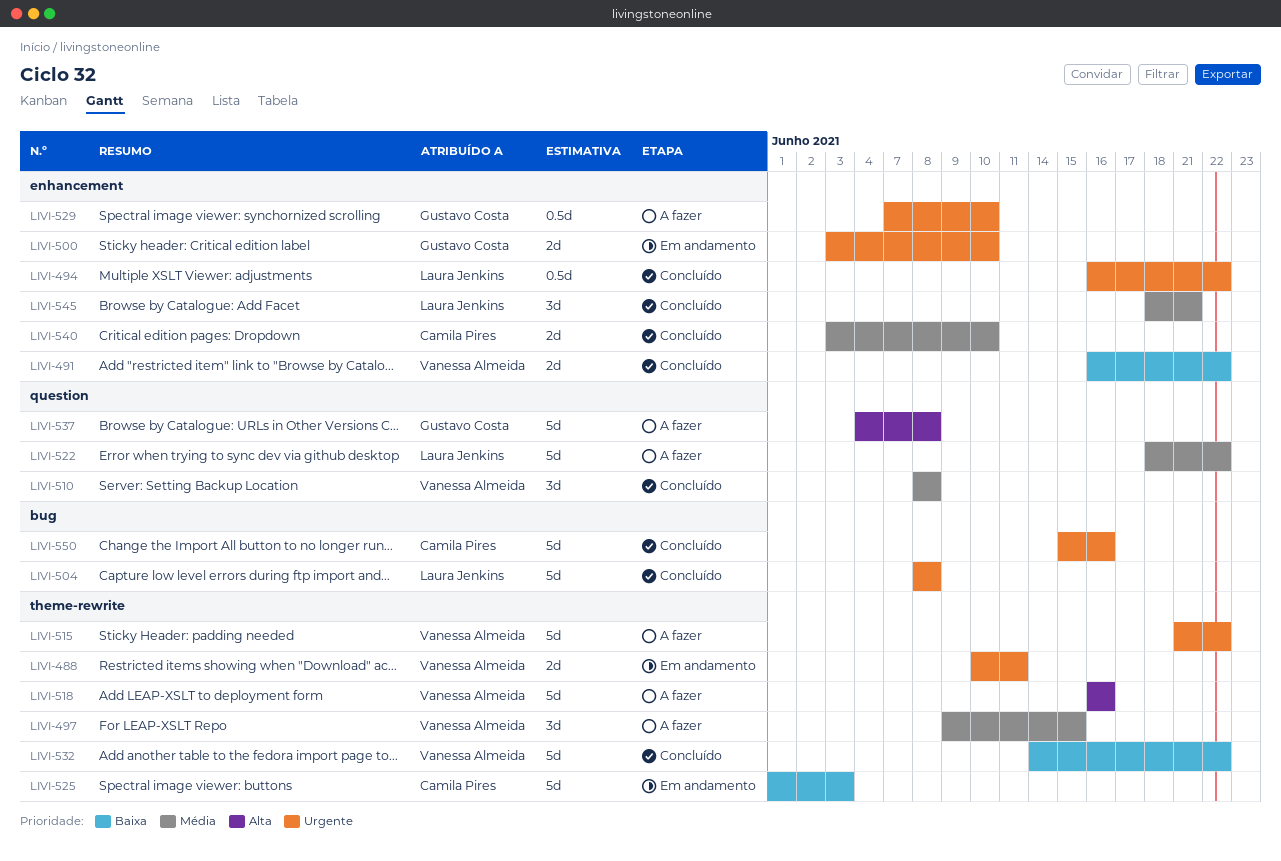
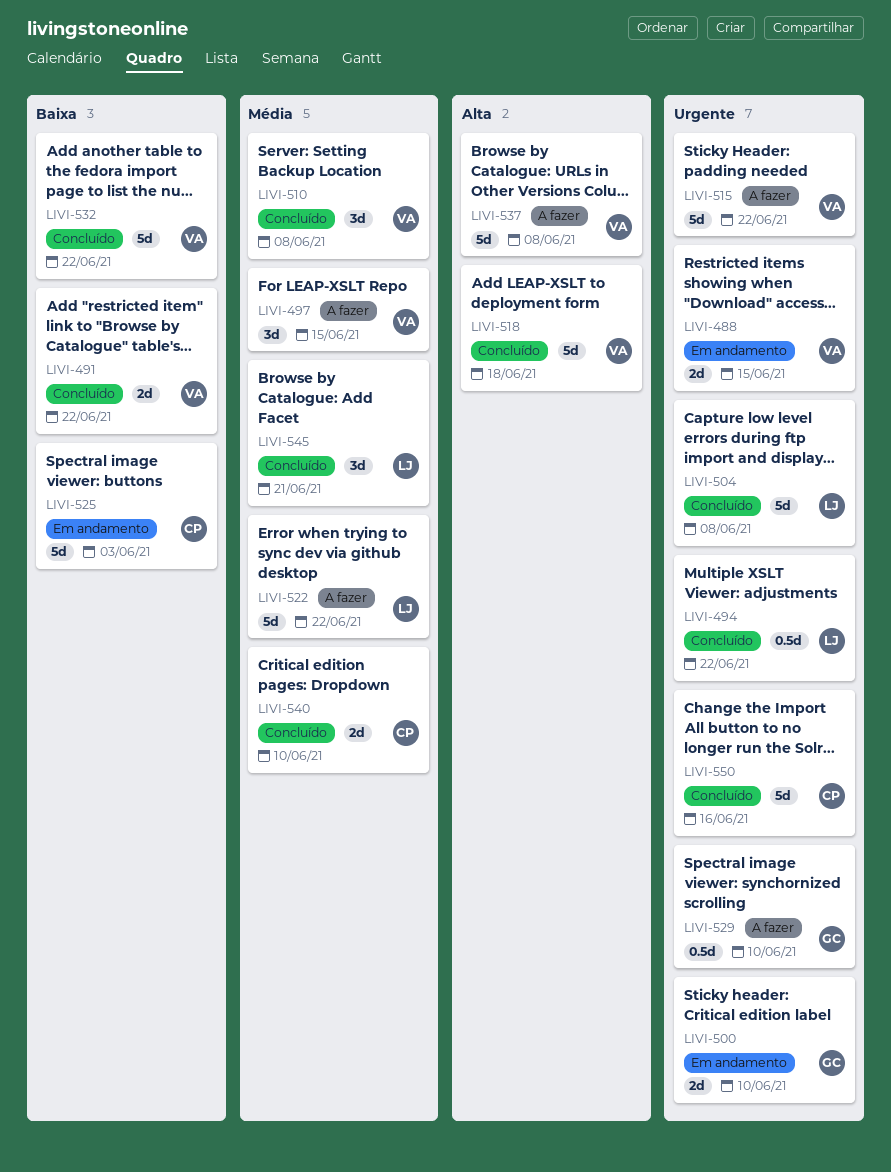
LIVI-488, due: Jun 11 -> Jun 15
LIVI-518, status: A fazer -> Concluído
LIVI-518, due: Jun 16 -> Jun 18
LIVI-537, owner: Gustavo Costa -> Vanessa Almeida

